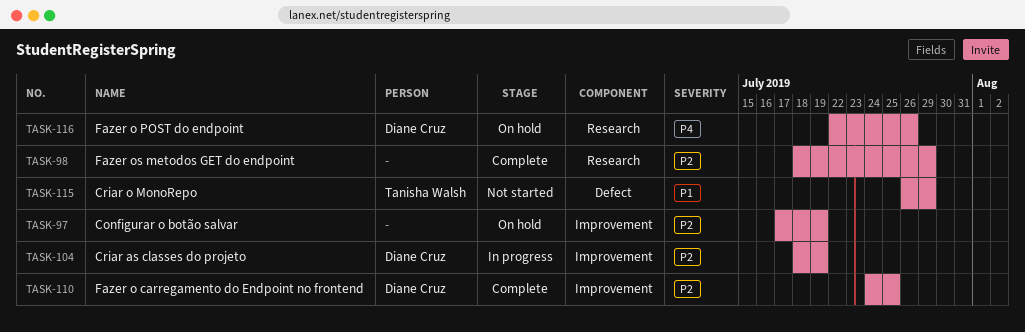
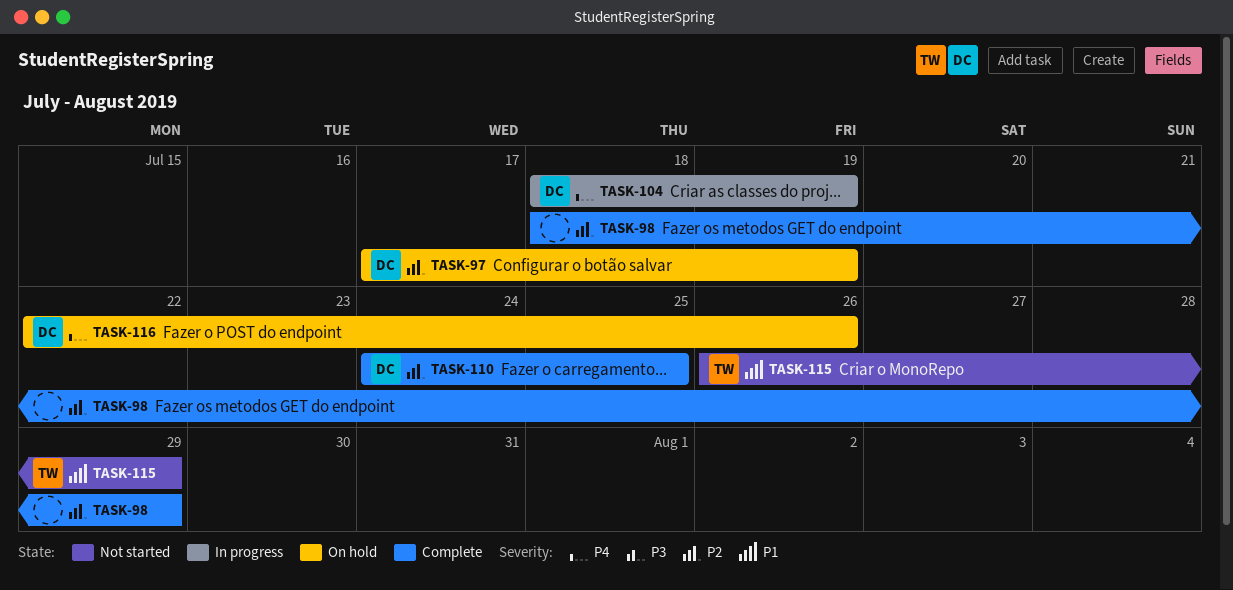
TASK-97, owner: none -> Diane Cruz
TASK-104, priority: P2 -> P4

